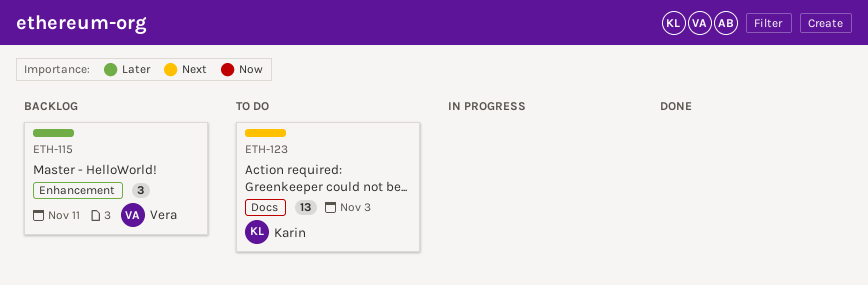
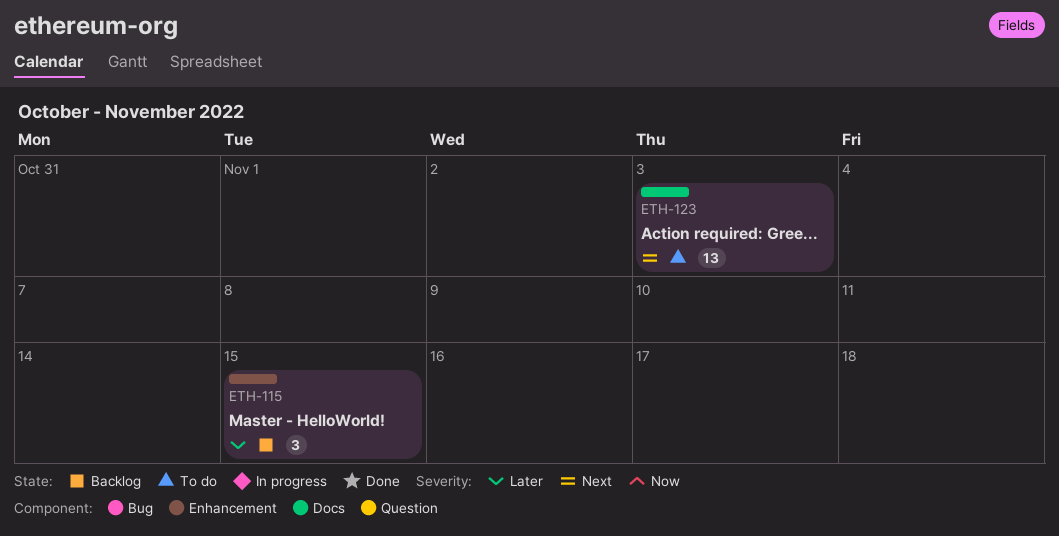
ETH-115, due: Nov 11 -> Nov 15

